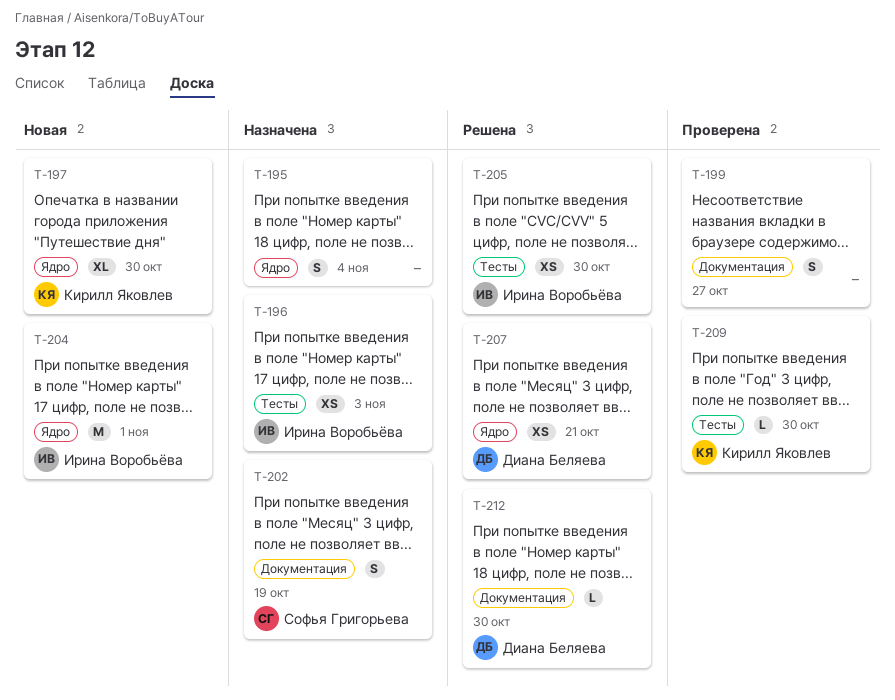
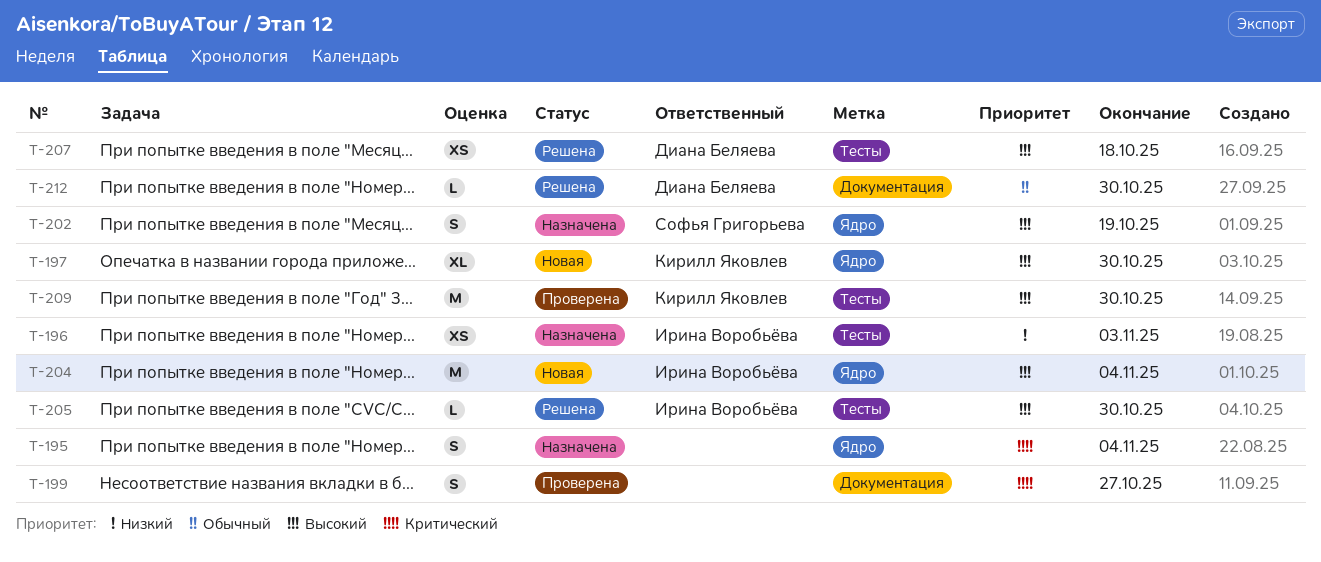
T-202, label: Документация -> Ядро
T-204, due: Nov 1 -> Nov 4
T-205, estimate: XS -> L
T-207, label: Ядро -> Тесты
T-207, due: Oct 21 -> Oct 18
T-209, estimate: L -> M

